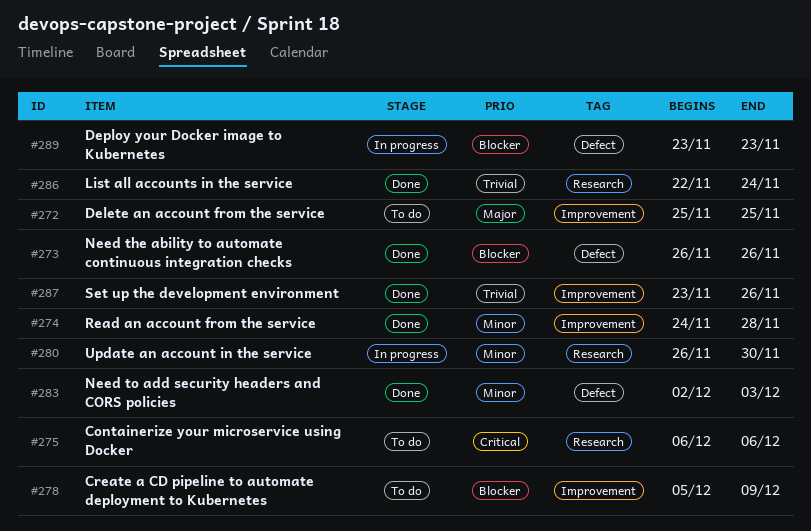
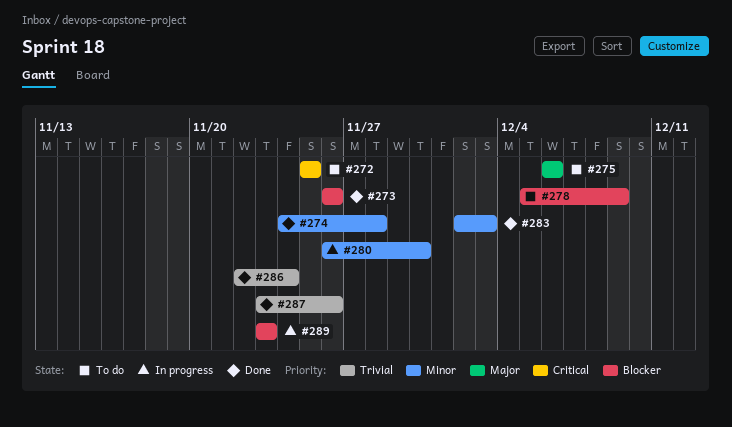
#272, priority: Major -> Critical
#275, priority: Critical -> Major

